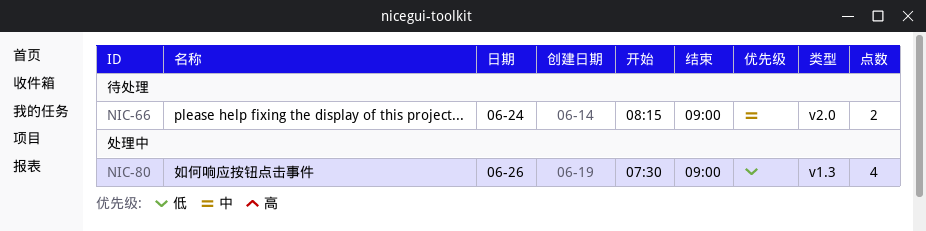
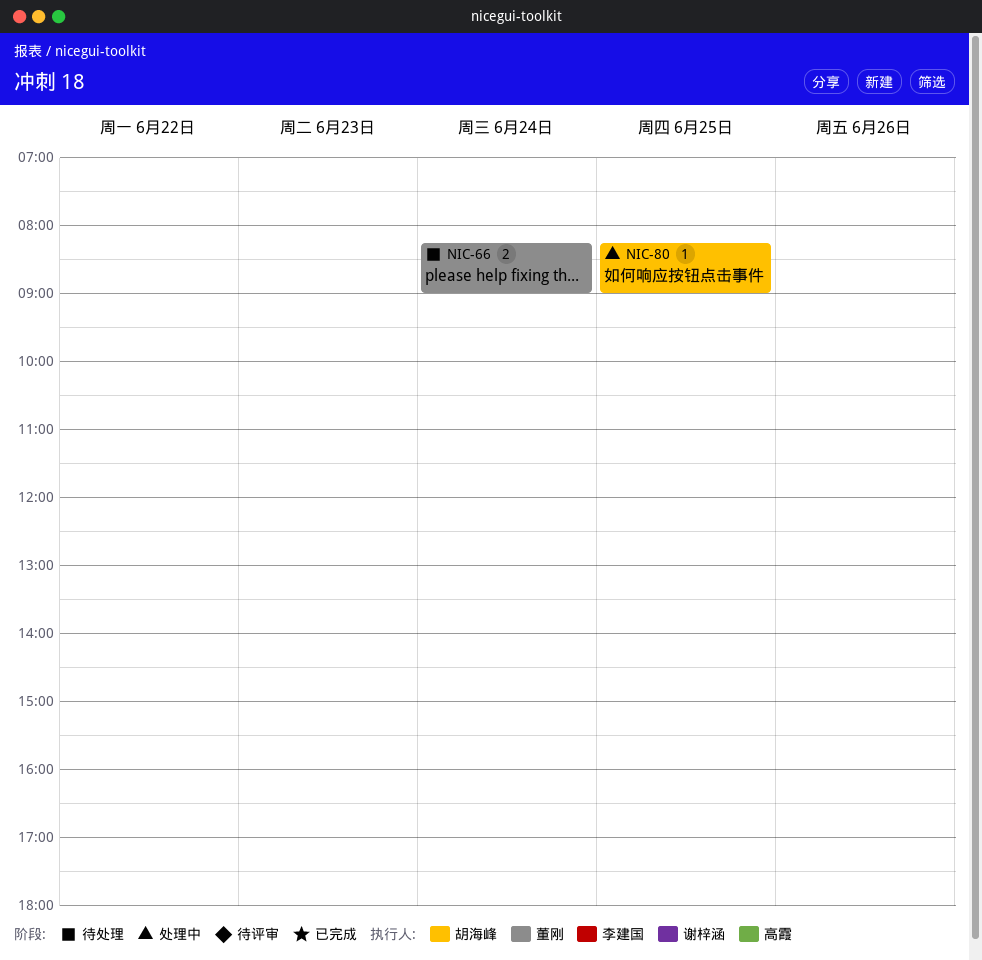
NIC-80, estimate: 4 -> 1
NIC-80, day: Jun 26 -> Jun 25
NIC-80, begins: 07:30 -> 08:15

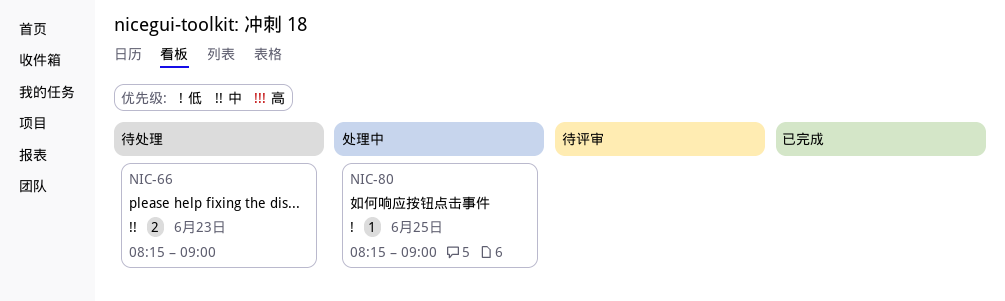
NIC-66, day: Jun 24 -> Jun 23

